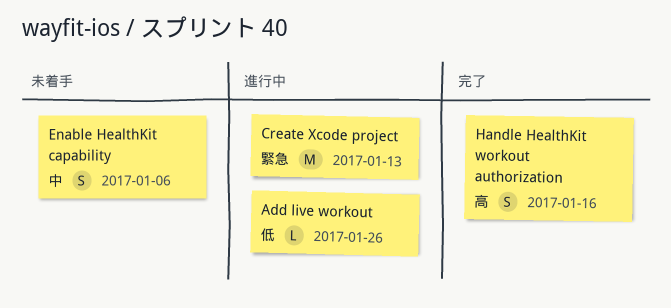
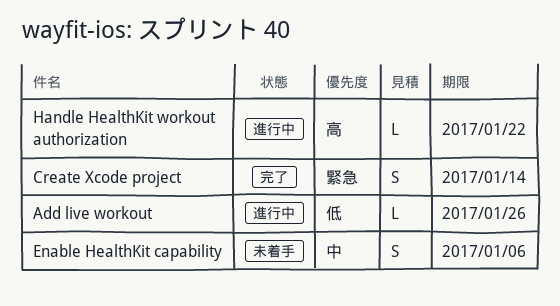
Create Xcode project, status: 進行中 -> 完了
Create Xcode project, estimate: M -> S
Create Xcode project, due: Jan 13 -> Jan 14
Handle HealthKit workout authorization, status: 完了 -> 進行中
Handle HealthKit workout authorization, estimate: S -> L
Handle HealthKit workout authorization, due: Jan 16 -> Jan 22

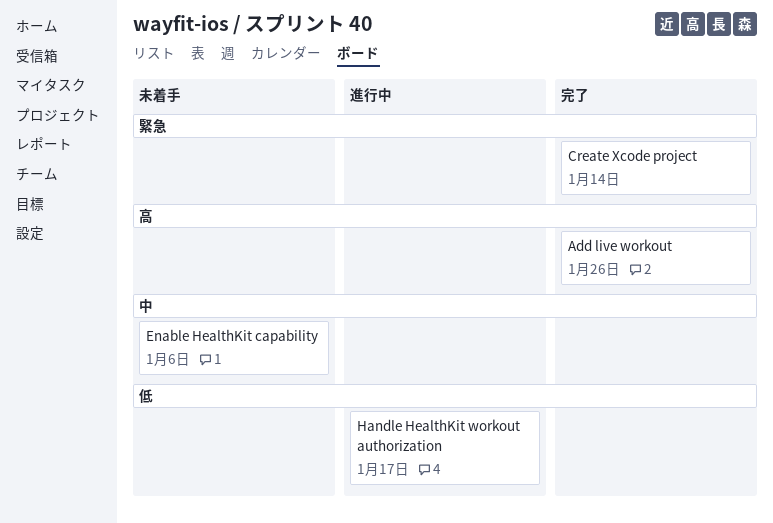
Add live workout, status: 進行中 -> 完了
Add live workout, priority: 低 -> 高
Handle HealthKit workout authorization, priority: 高 -> 低
Handle HealthKit workout authorization, due: Jan 22 -> Jan 17

